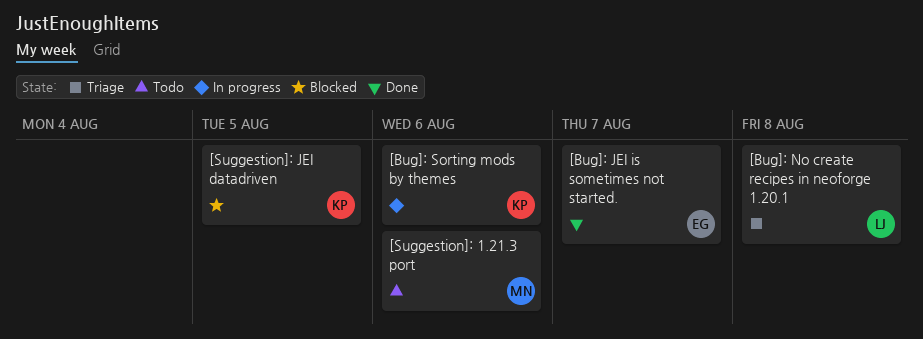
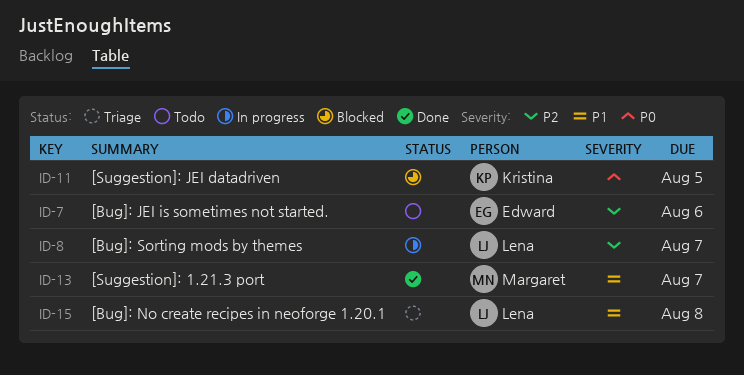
[Bug]: JEI is sometimes not started., status: Done -> Todo
[Bug]: JEI is sometimes not started., due: Aug 7 -> Aug 6
[Bug]: Sorting mods by themes, owner: Kristina -> Lena
[Bug]: Sorting mods by themes, due: Aug 6 -> Aug 7
[Suggestion]: 1.21.3 port, status: Todo -> Done
[Suggestion]: 1.21.3 port, due: Aug 6 -> Aug 7

